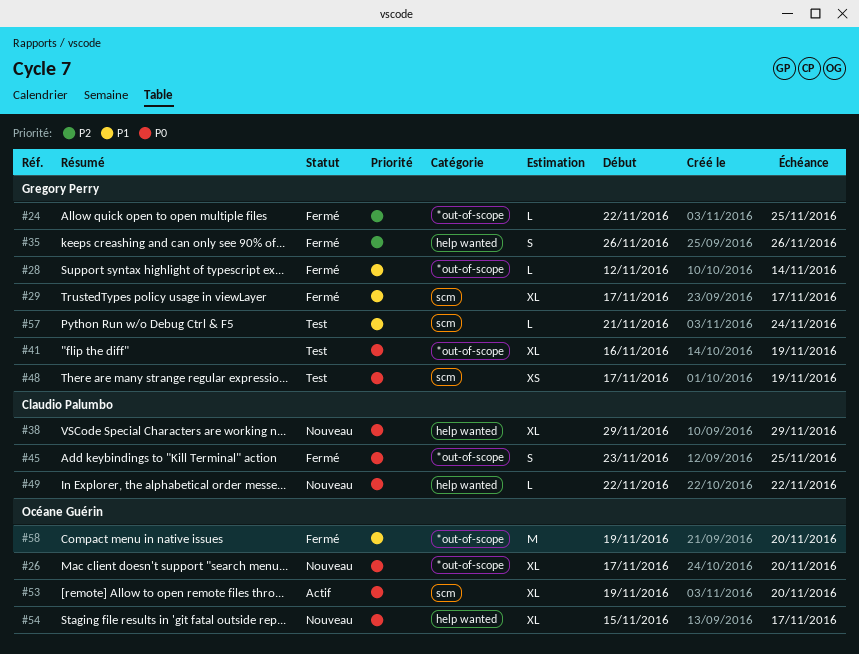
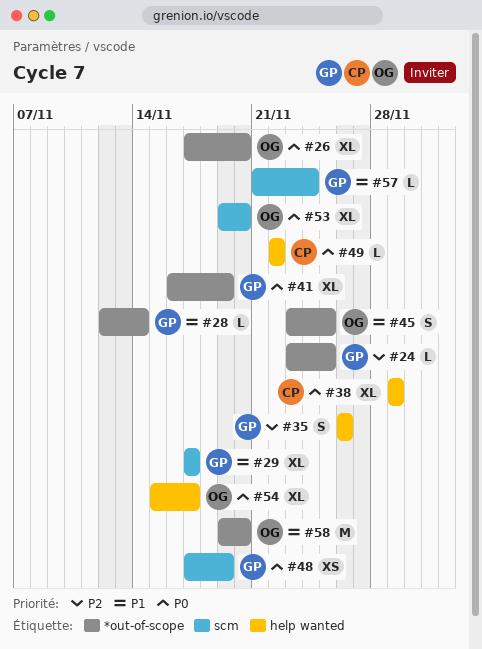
#24, start: Nov 22 -> Nov 23
#45, owner: Claudio Palumbo -> Océane Guérin
#45, priority: P0 -> P1

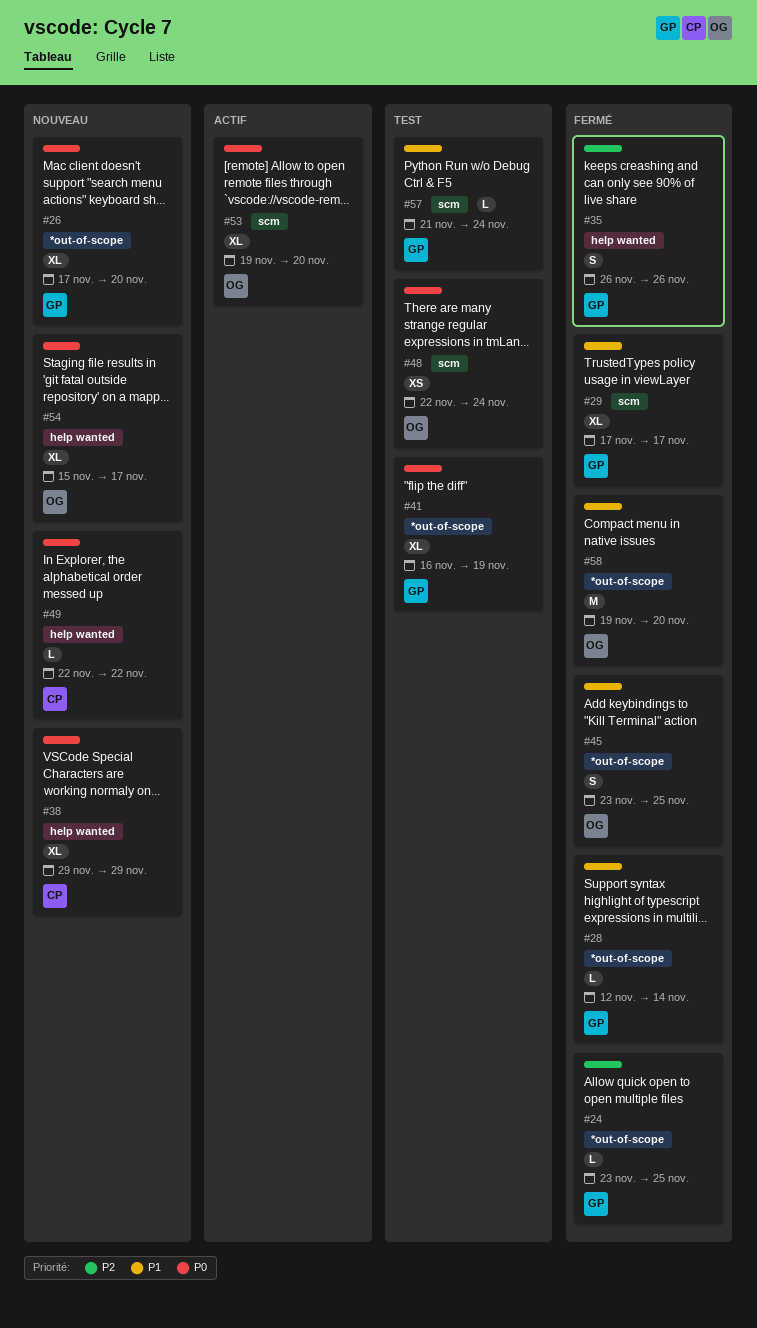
#26, owner: OG -> GP
#48, owner: GP -> OG
#48, start: Nov 17 -> Nov 22
#48, due: Nov 19 -> Nov 24

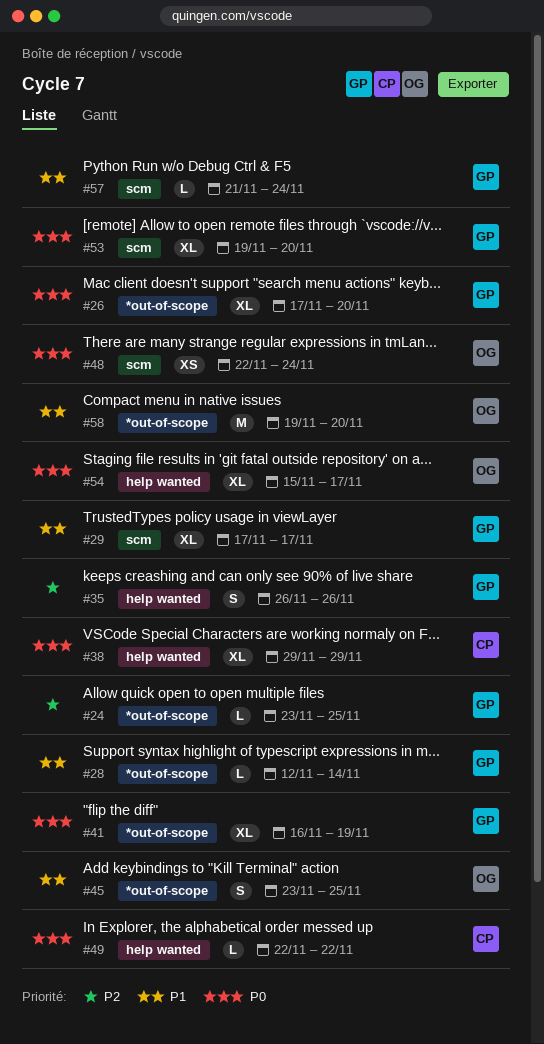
#53, owner: OG -> GP

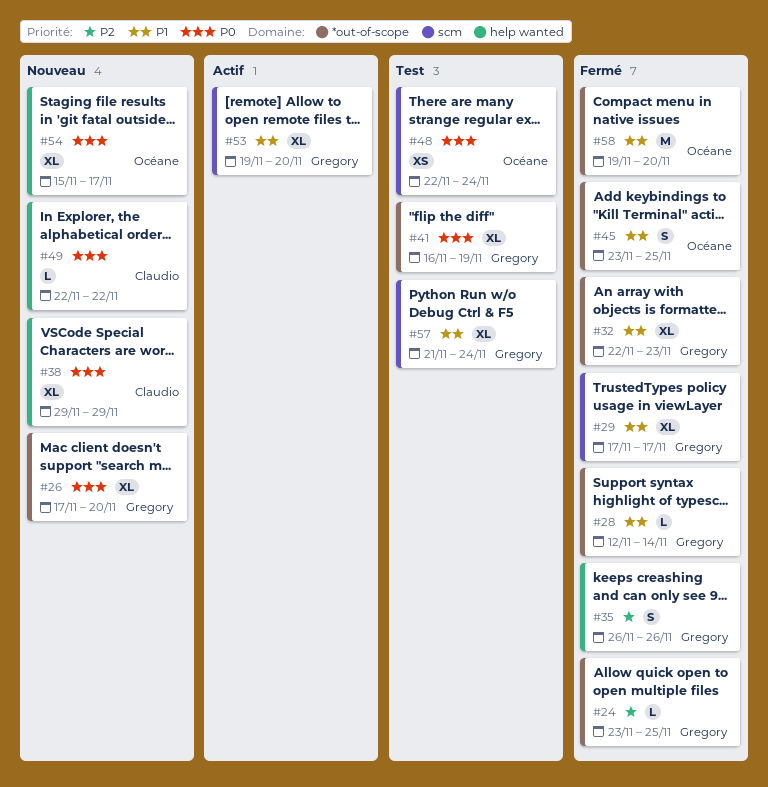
#32: none -> present
#53, priority: P0 -> P1
#57, estimate: L -> XL

